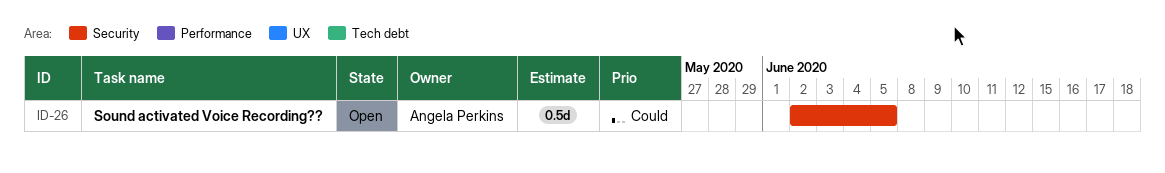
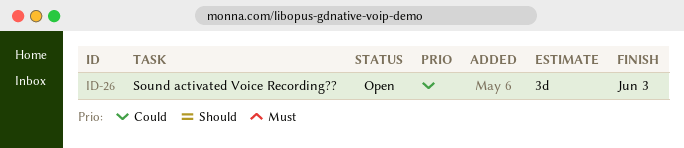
ID-26, estimate: 0.5d -> 3d
ID-26, due: Jun 5 -> Jun 3

